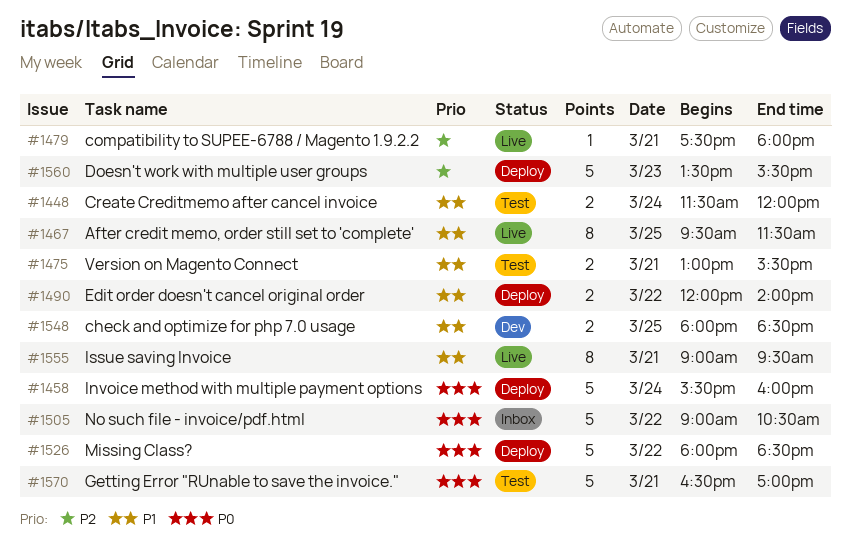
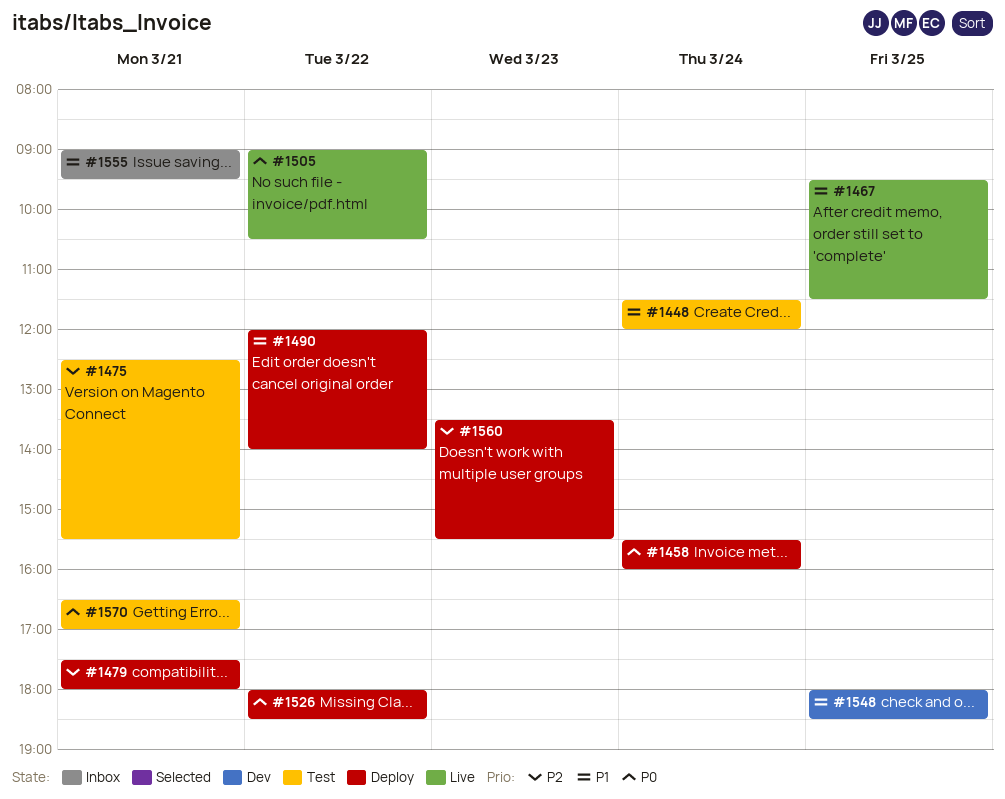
#1475, priority: P1 -> P2
#1475, begins: 13:00 -> 12:30
#1479, status: Live -> Deploy
#1505, status: Inbox -> Live
#1555, status: Live -> Inbox

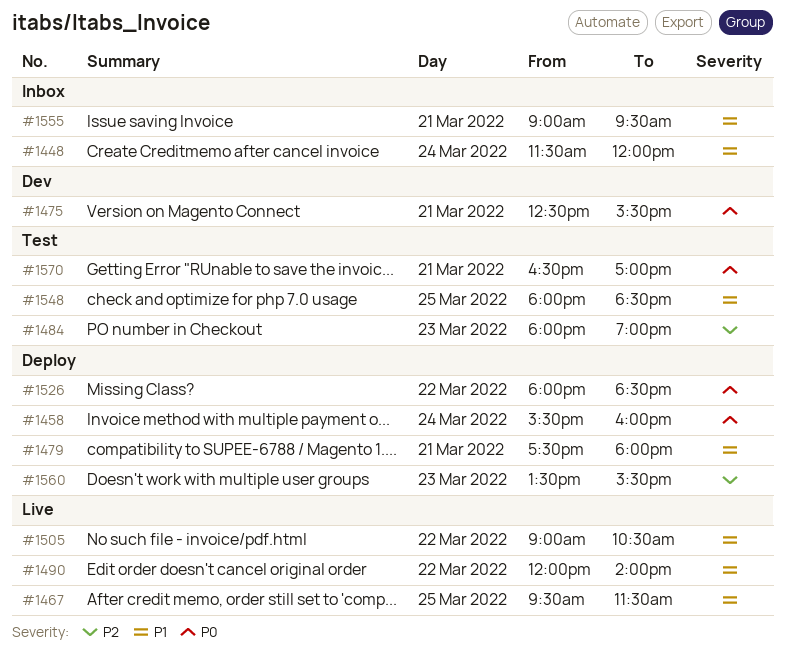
#1448, status: Test -> Inbox
#1475, status: Test -> Dev
#1475, priority: P2 -> P0
#1479, priority: P2 -> P1
#1484: none -> present
#1490, status: Deploy -> Live
#1505, priority: P0 -> P1
#1548, status: Dev -> Test

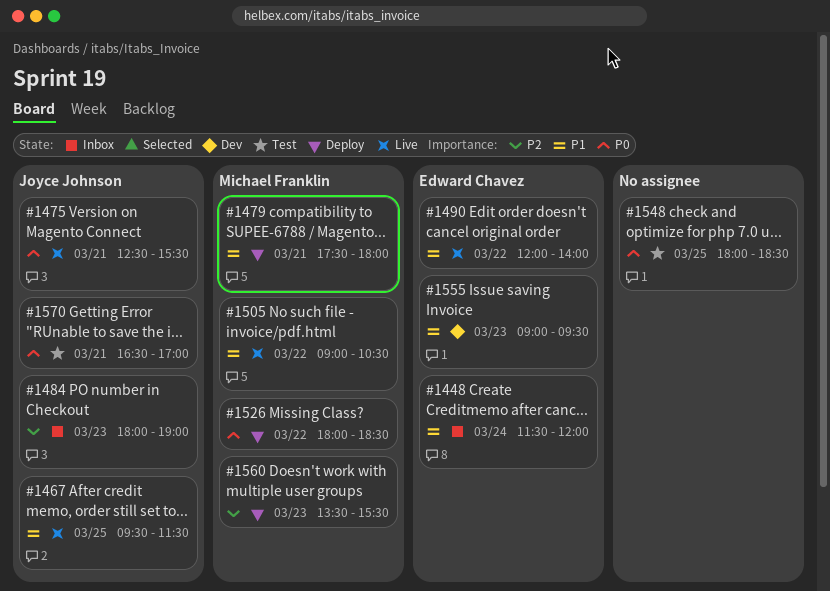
#1458: present -> none
#1475, status: Dev -> Live
#1484, status: Test -> Inbox
#1548, priority: P1 -> P0
#1555, status: Inbox -> Dev
#1555, day: Mar 21 -> Mar 23

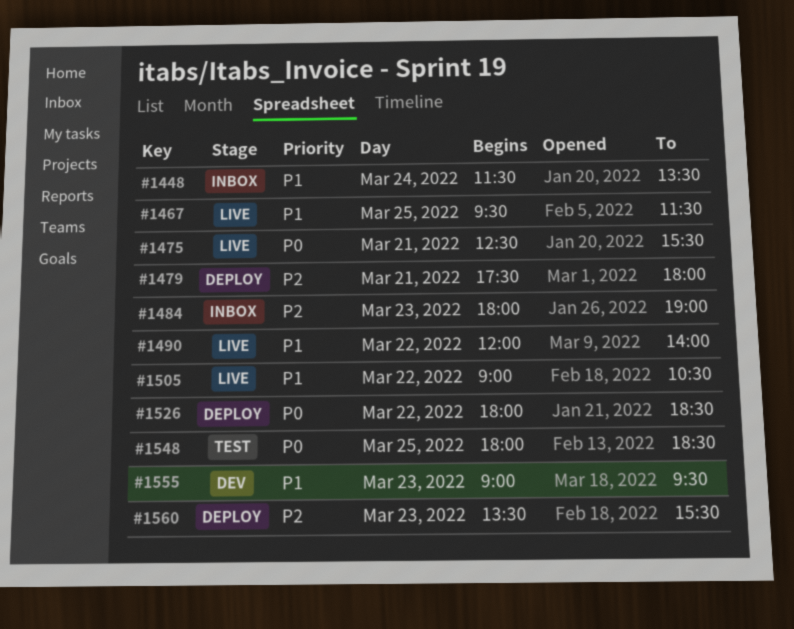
#1448, ends: 12:00 -> 13:30
#1479, priority: P1 -> P2
#1570: present -> none

